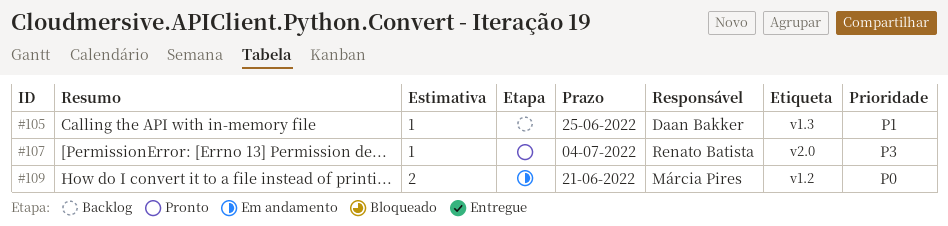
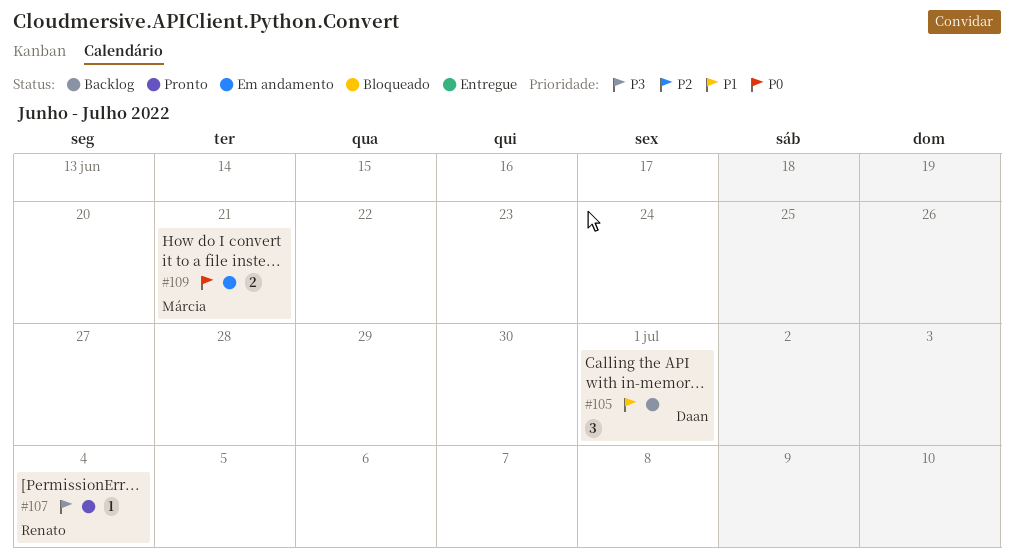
#105, estimate: 1 -> 3
#105, due: Jun 25 -> Jul 1

